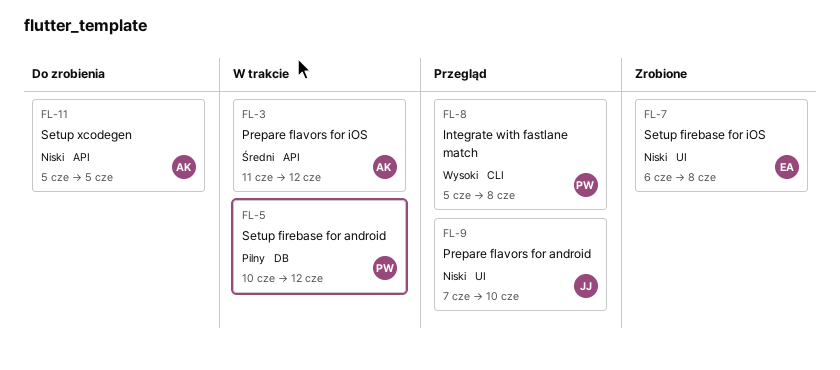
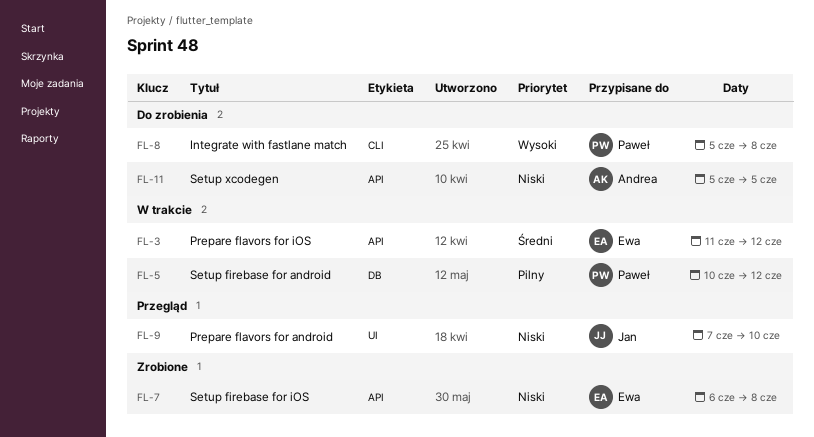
FL-3, owner: Andrea -> Ewa
FL-7, label: UI -> API
FL-8, status: Przegląd -> Do zrobienia

